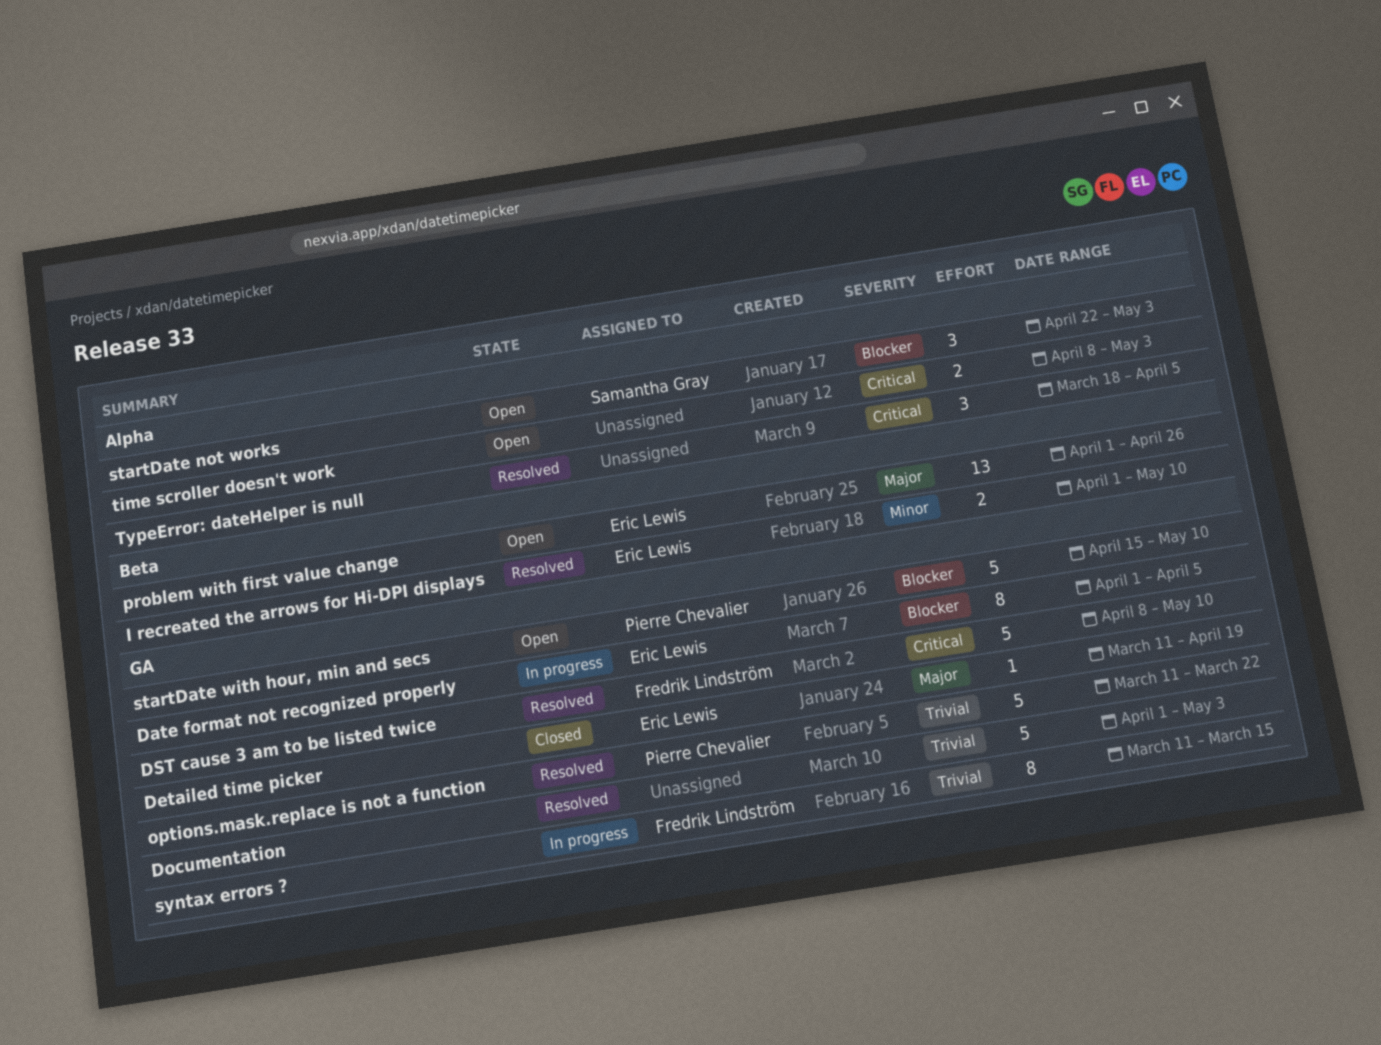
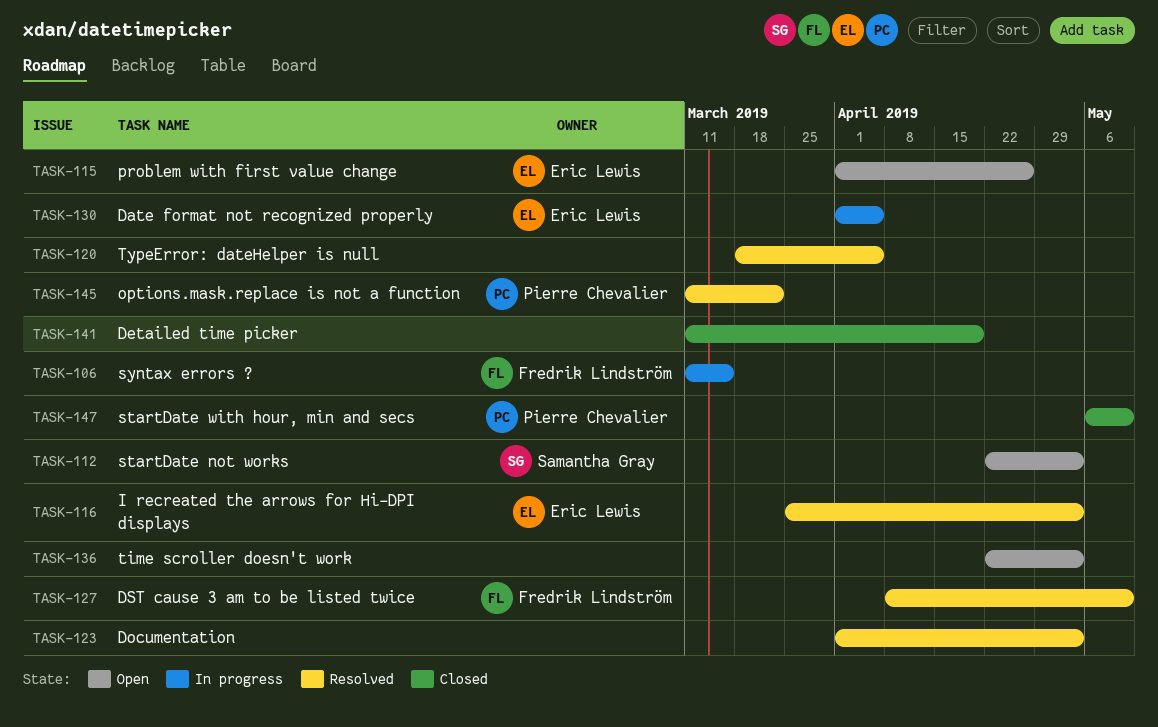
Detailed time picker, owner: Eric Lewis -> none
I recreated the arrows for Hi-DPI displays, start: Apr 1 -> Mar 25
I recreated the arrows for Hi-DPI displays, due: May 10 -> May 3
startDate with hour, min and secs, status: Open -> Closed
startDate with hour, min and secs, start: Apr 15 -> May 6
time scroller doesn't work, start: Apr 8 -> Apr 22

